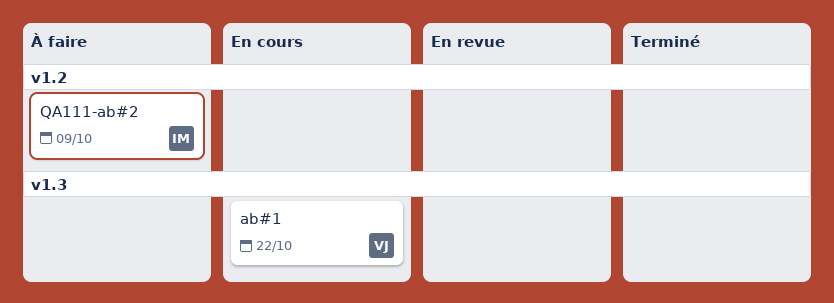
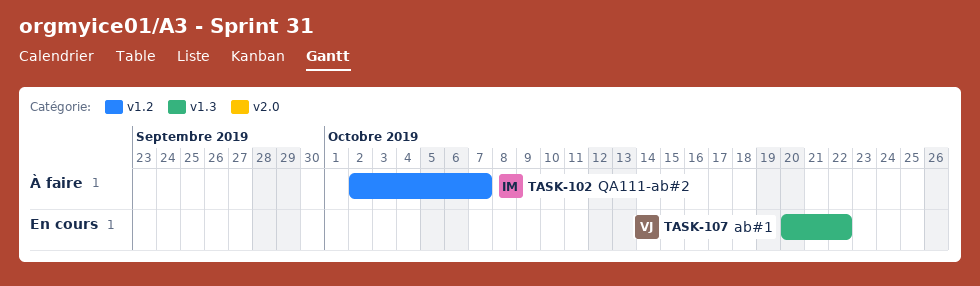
QA111-ab#2, due: Oct 9 -> Oct 7

